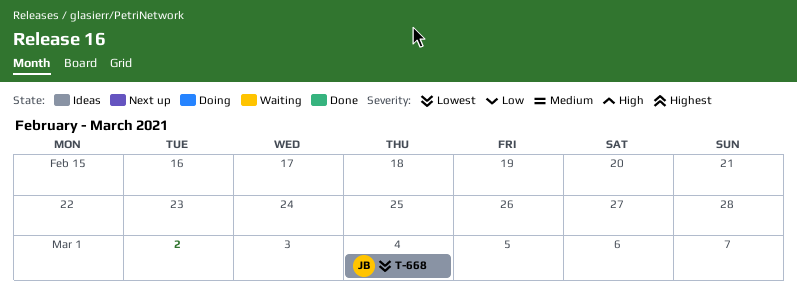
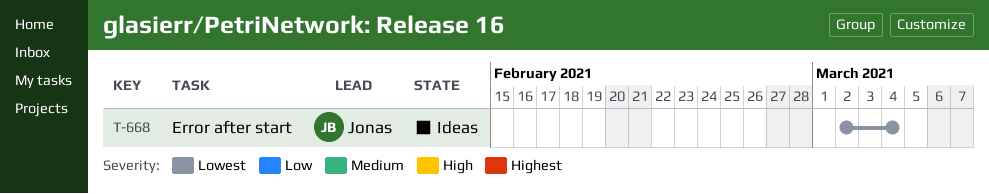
T-668, start: Mar 4 -> Mar 2

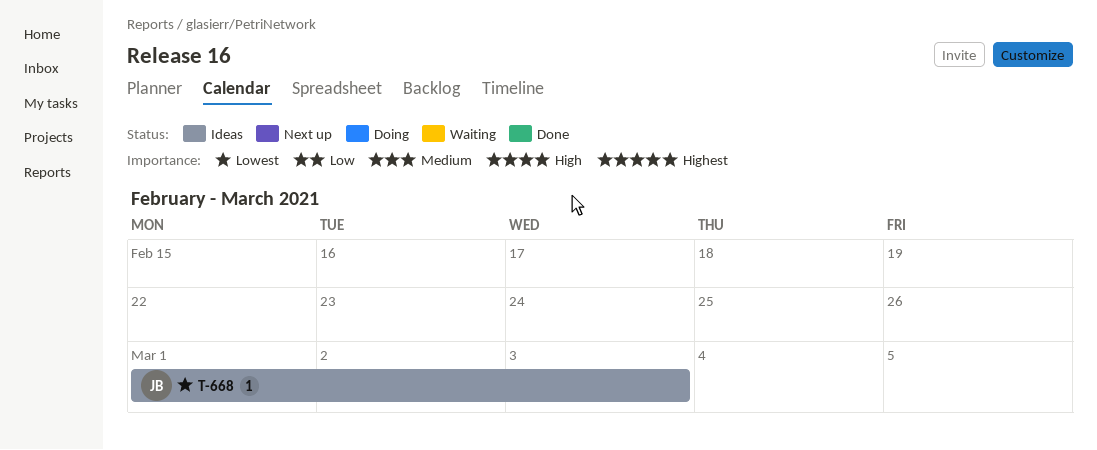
T-668, start: Mar 2 -> Mar 1
T-668, due: Mar 4 -> Mar 3

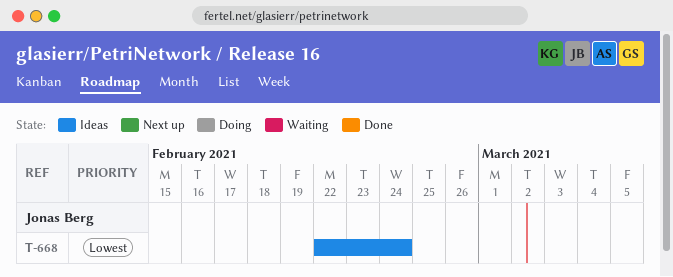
T-668, start: Mar 1 -> Feb 22
T-668, due: Mar 3 -> Feb 24

